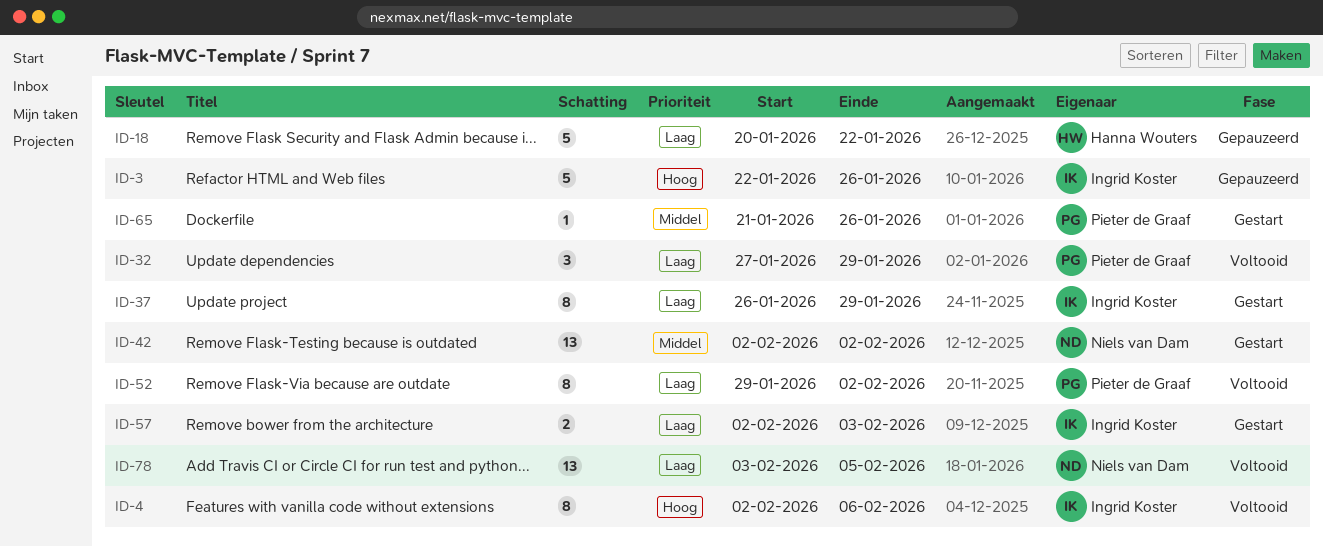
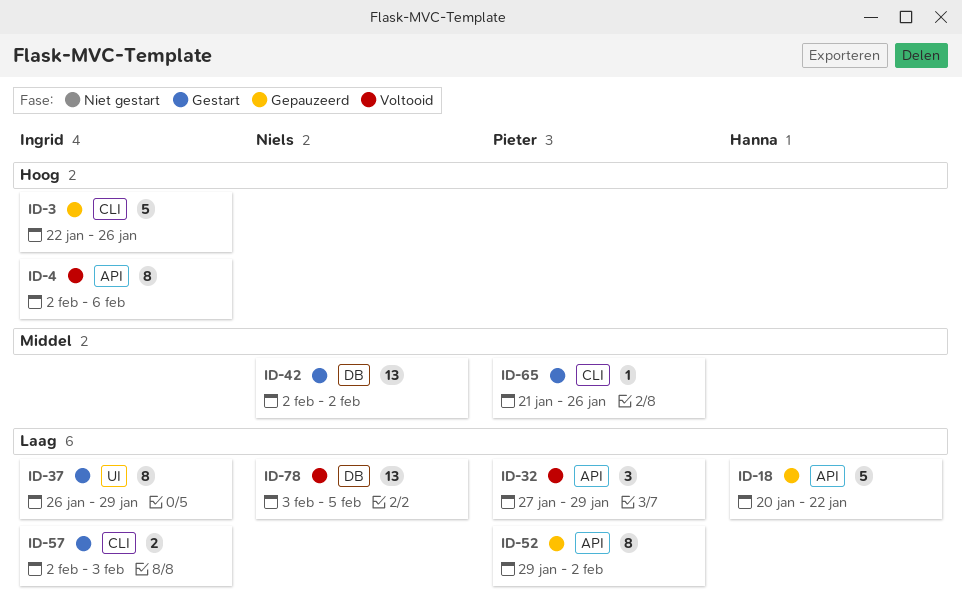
ID-52, status: Voltooid -> Gepauzeerd

